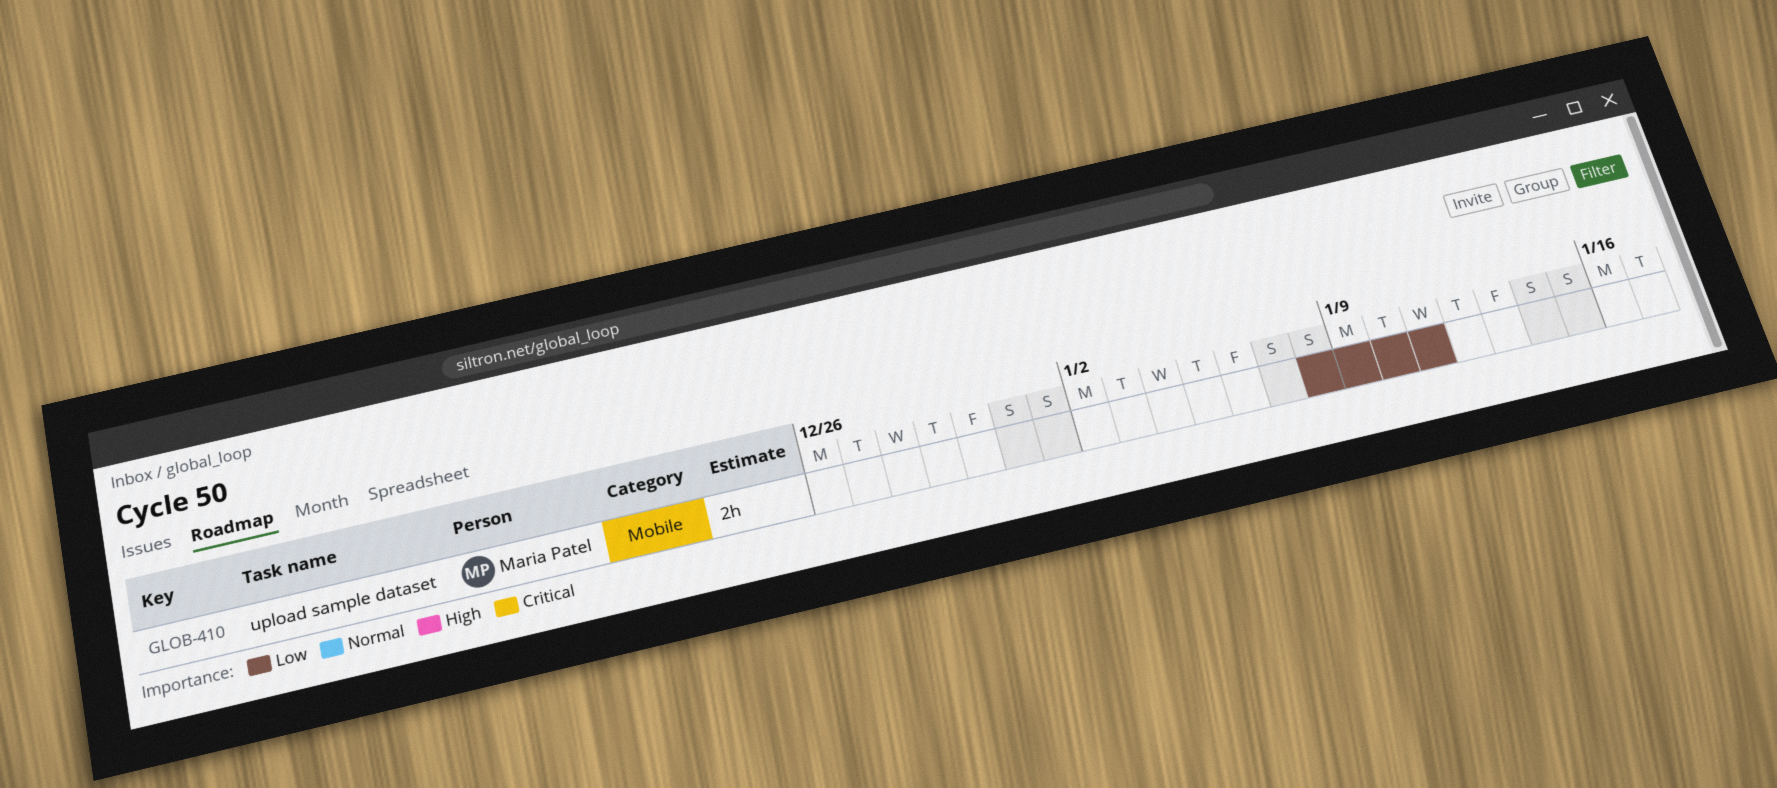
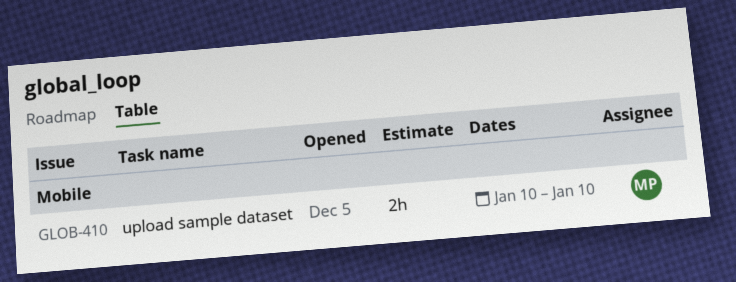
GLOB-410, start: Jan 8 -> Jan 10
GLOB-410, due: Jan 11 -> Jan 10

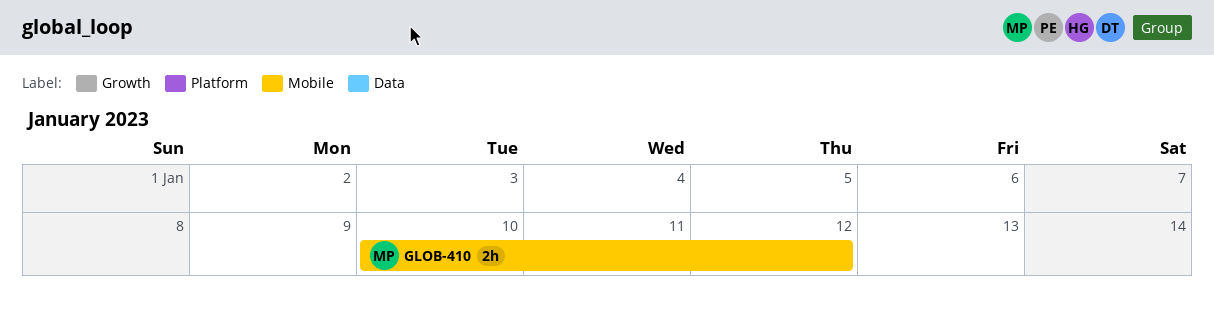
GLOB-410, due: Jan 10 -> Jan 12

